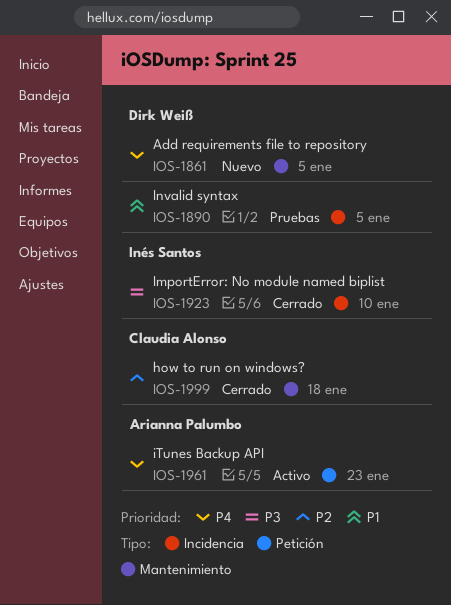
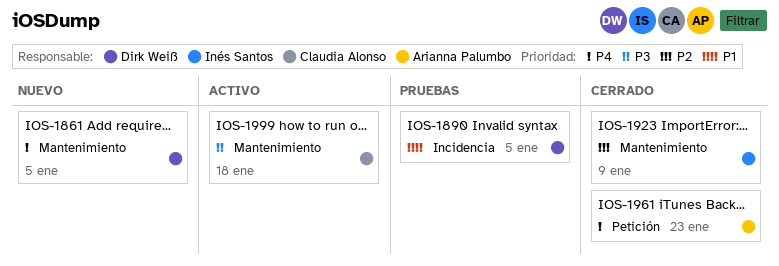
IOS-1923, priority: P3 -> P2
IOS-1923, label: Incidencia -> Mantenimiento
IOS-1923, due: Jan 10 -> Jan 9
IOS-1961, status: Activo -> Cerrado
IOS-1999, status: Cerrado -> Activo
IOS-1999, priority: P2 -> P3

